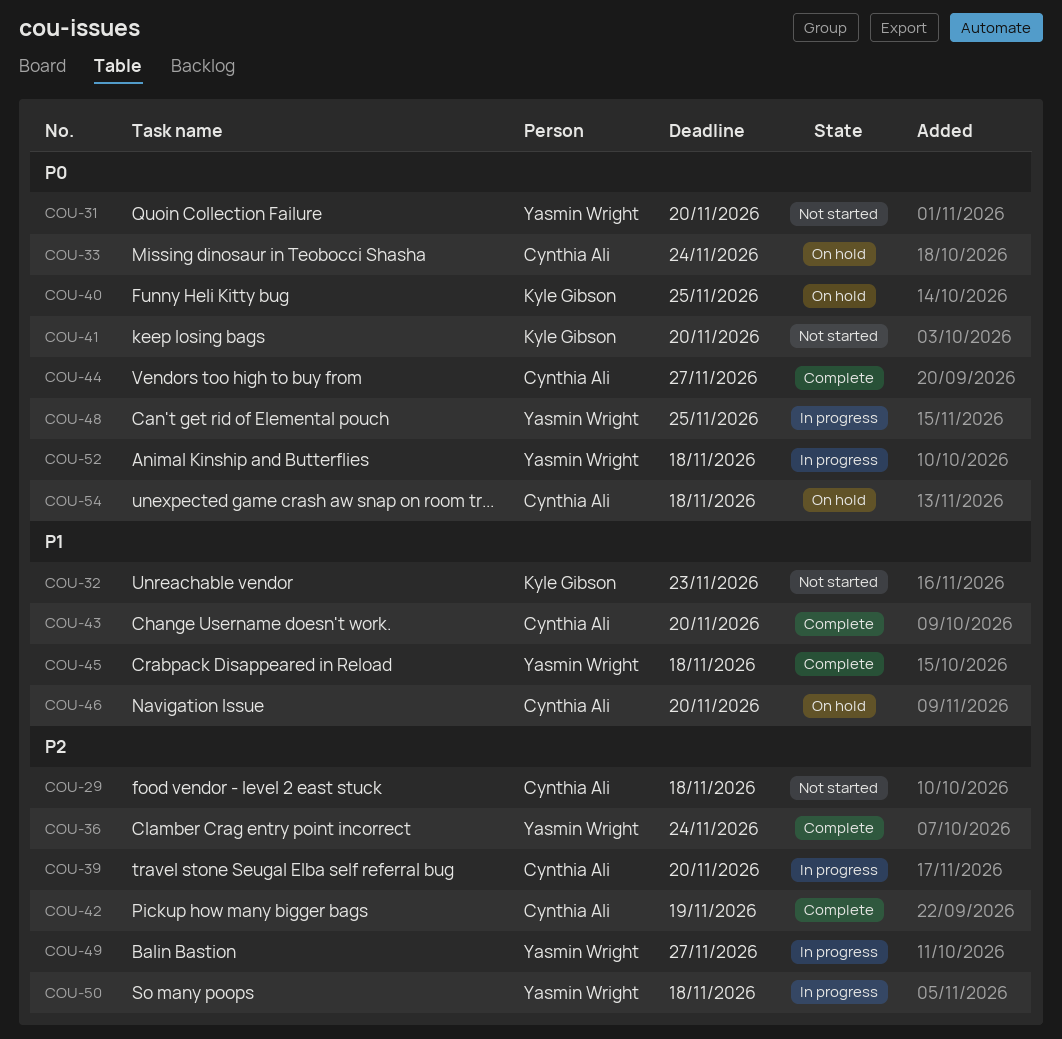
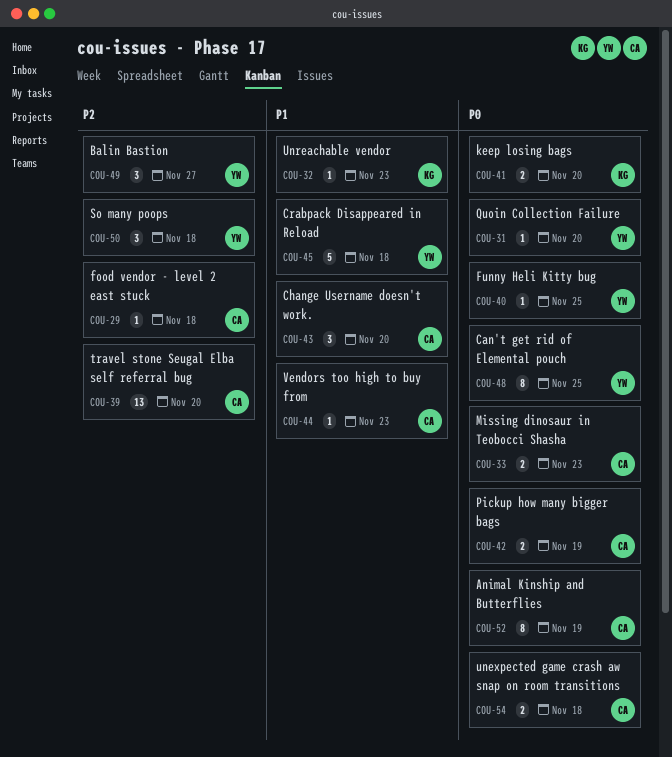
COU-33, due: Nov 24 -> Nov 23
COU-36: present -> none
COU-40, owner: Kyle Gibson -> Yasmin Wright
COU-42, priority: P2 -> P0
COU-44, priority: P0 -> P1
COU-44, due: Nov 27 -> Nov 23
COU-46: present -> none
COU-52, owner: Yasmin Wright -> Cynthia Ali
COU-52, due: Nov 18 -> Nov 19

